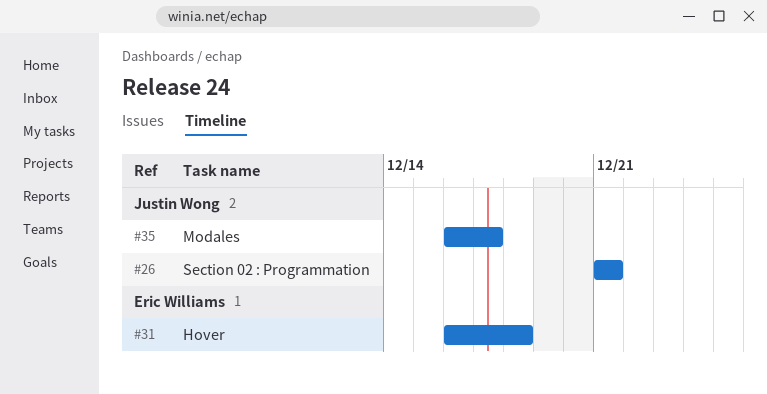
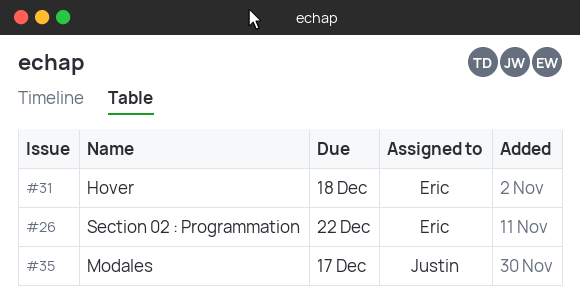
#26, owner: Justin Wong -> Eric Williams
#26, due: Dec 21 -> Dec 22

